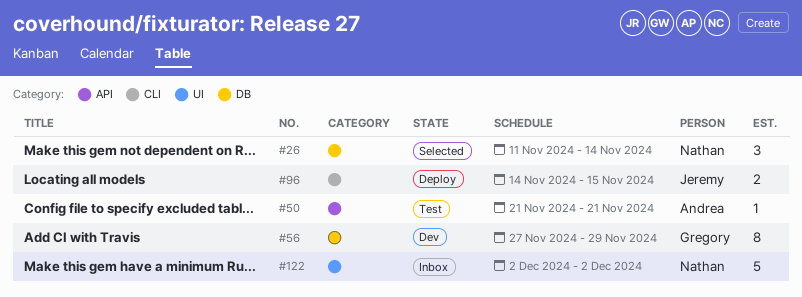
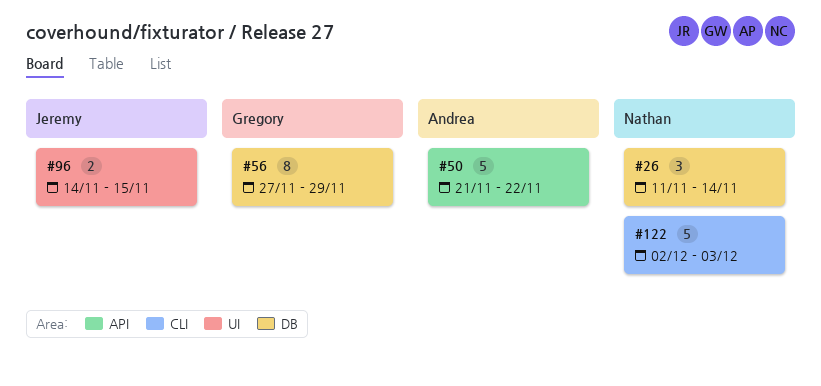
#50, estimate: 1 -> 5
#50, due: Nov 21 -> Nov 22
#96, label: CLI -> UI
#122, label: UI -> CLI
#122, due: Dec 2 -> Dec 3

